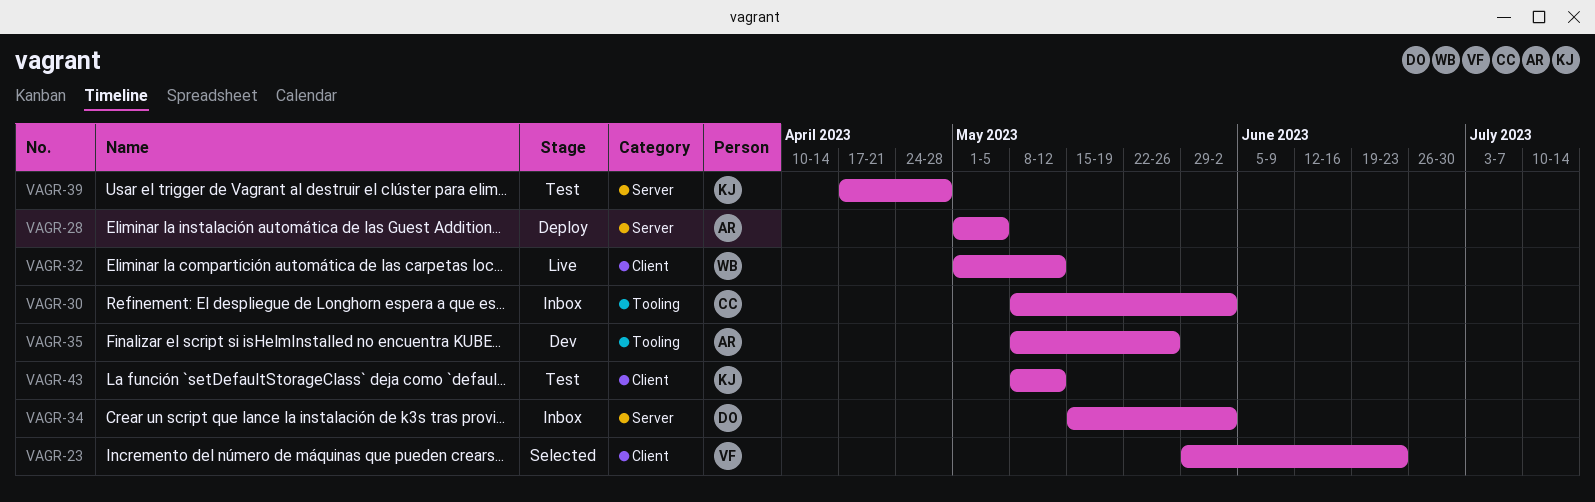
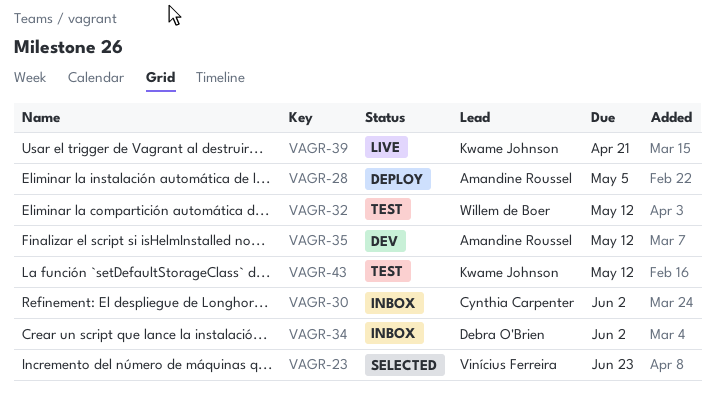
VAGR-32, status: Live -> Test
VAGR-35, due: May 26 -> May 12
VAGR-39, status: Test -> Live
VAGR-39, due: Apr 28 -> Apr 21

